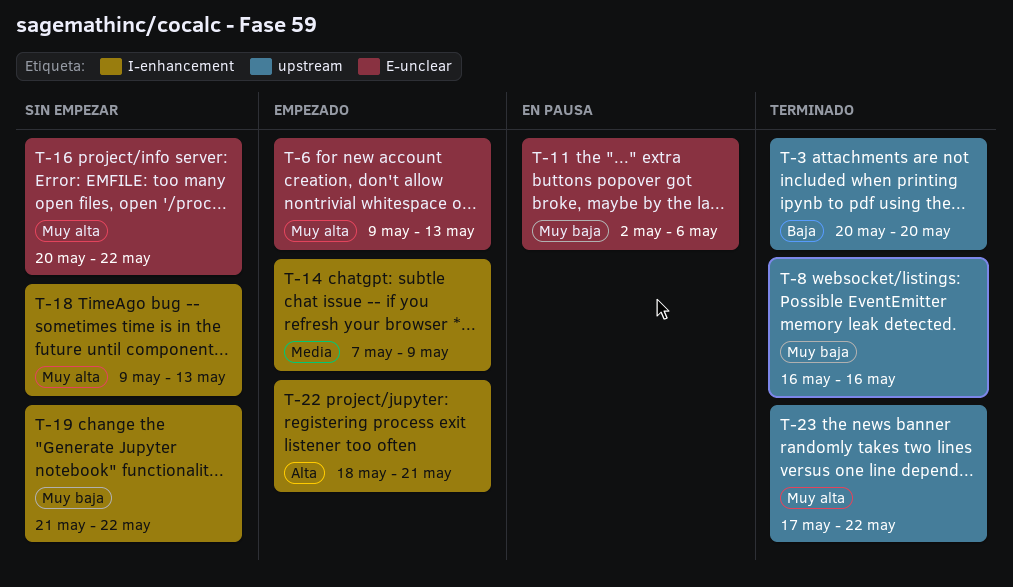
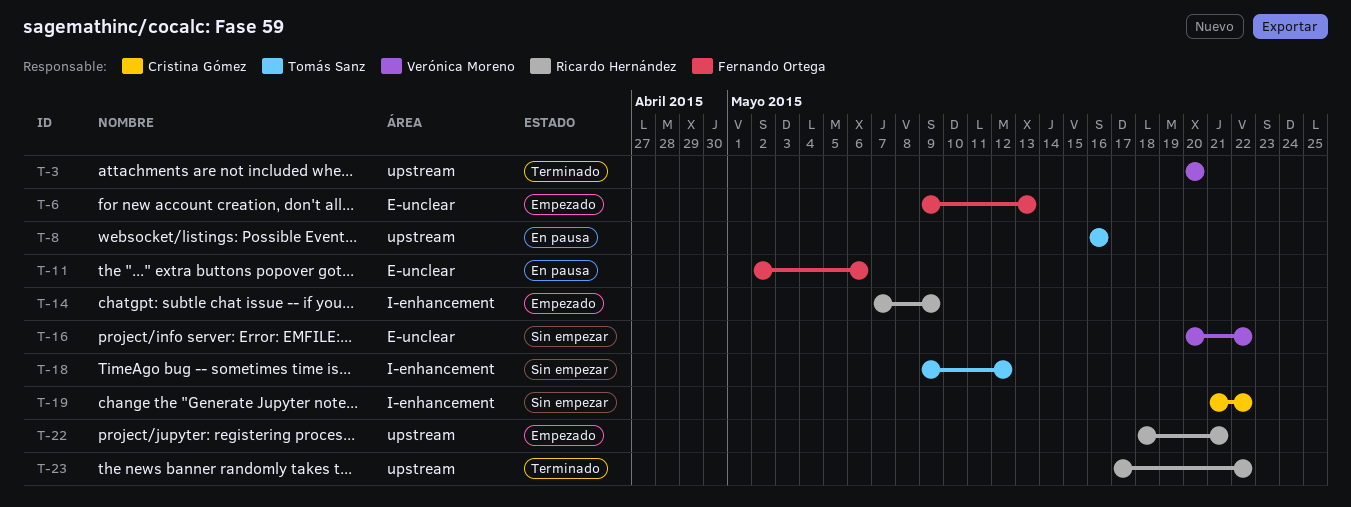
T-8, status: Terminado -> En pausa
T-18, due: May 13 -> May 12
T-22, label: I-enhancement -> upstream

